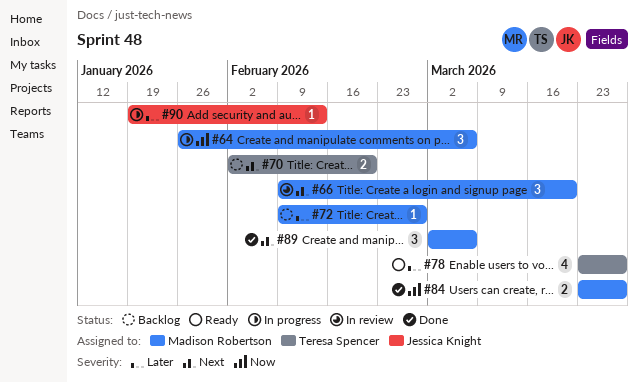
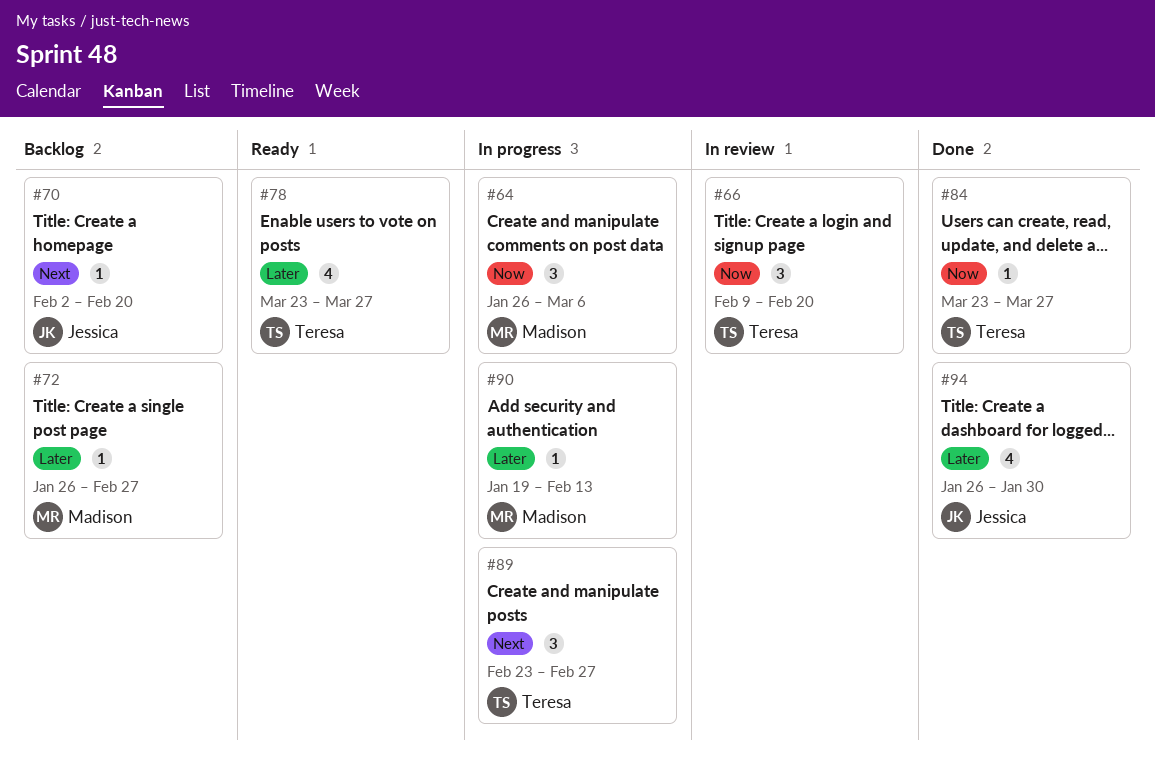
#66, owner: Madison Robertson -> Teresa Spencer
#66, priority: Next -> Now
#66, due: Mar 20 -> Feb 20
#70, owner: Teresa Spencer -> Jessica Knight
#70, estimate: 2 -> 1
#72, start: Feb 9 -> Jan 26
#84, owner: Madison Robertson -> Teresa Spencer
#84, estimate: 2 -> 1
#89, status: Done -> In progress
#89, owner: Madison Robertson -> Teresa Spencer
#89, start: Mar 2 -> Feb 23
#89, due: Mar 6 -> Feb 27
#90, owner: Jessica Knight -> Madison Robertson
#94: none -> present

